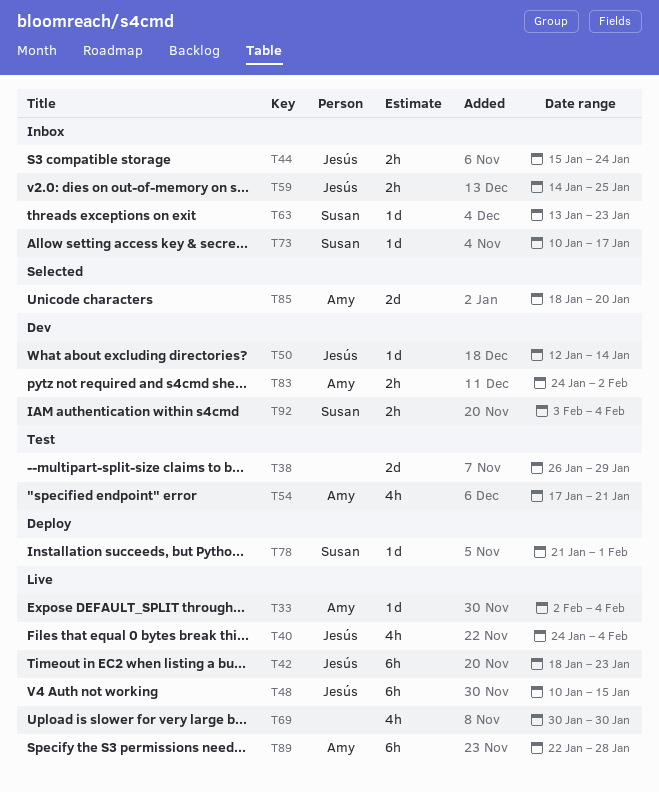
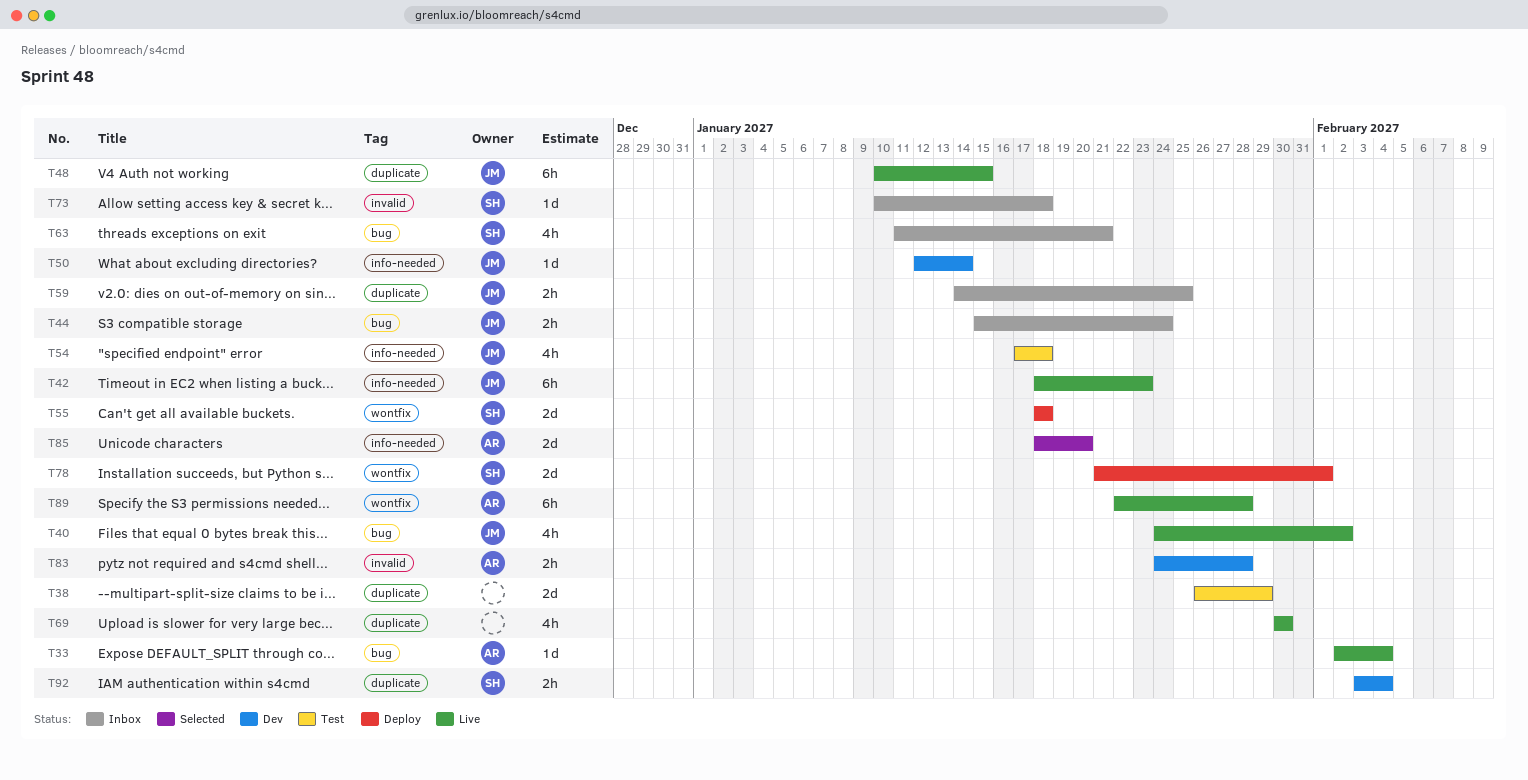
T40, due: Feb 4 -> Feb 2
T54, owner: Amy -> Jesús
T54, due: Jan 21 -> Jan 18
T55: none -> present
T63, estimate: 1d -> 4h
T63, start: Jan 13 -> Jan 11
T63, due: Jan 23 -> Jan 21
T73, due: Jan 17 -> Jan 18
T78, estimate: 1d -> 2d
T83, due: Feb 2 -> Jan 28

